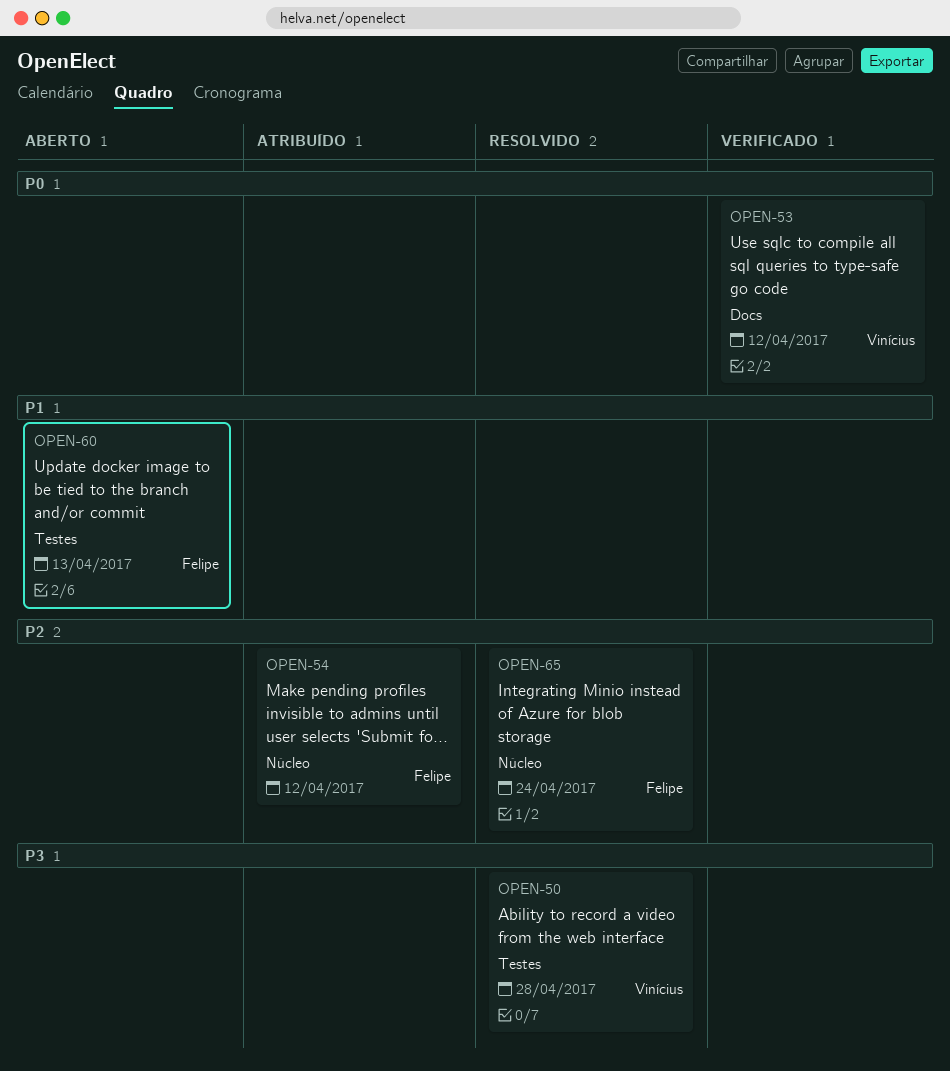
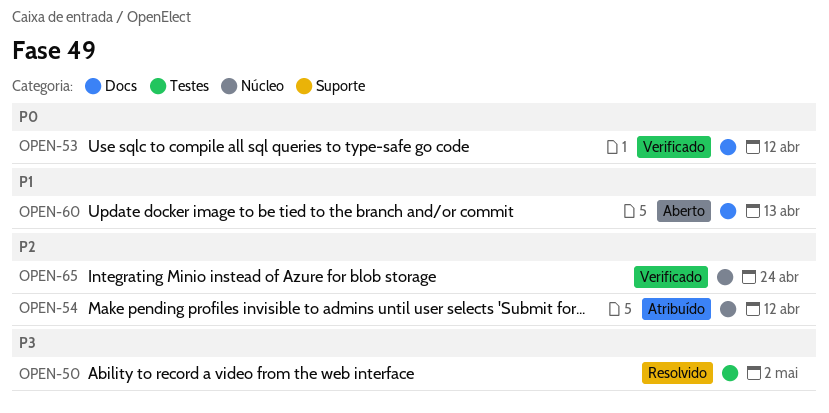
OPEN-50, due: Apr 28 -> May 2
OPEN-60, label: Testes -> Docs
OPEN-65, status: Resolvido -> Verificado

